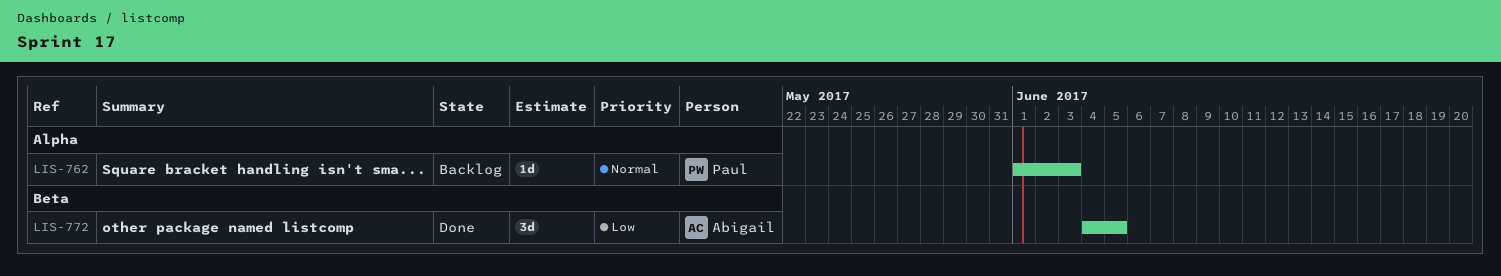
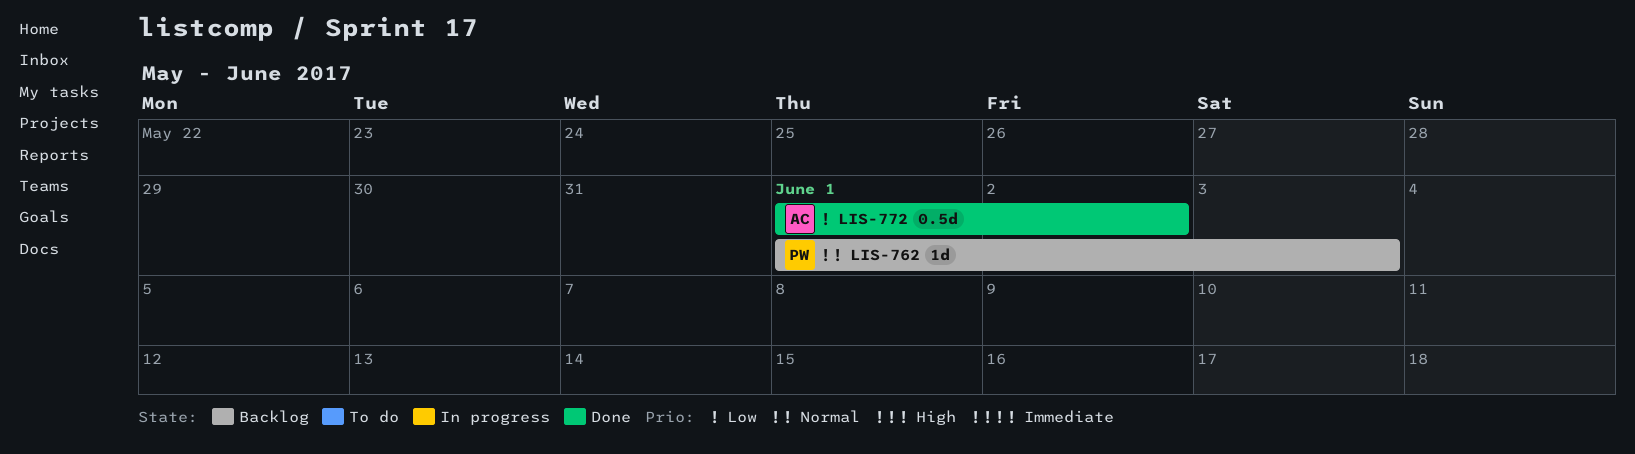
LIS-772, estimate: 3d -> 0.5d
LIS-772, start: Jun 4 -> Jun 1
LIS-772, due: Jun 5 -> Jun 2

